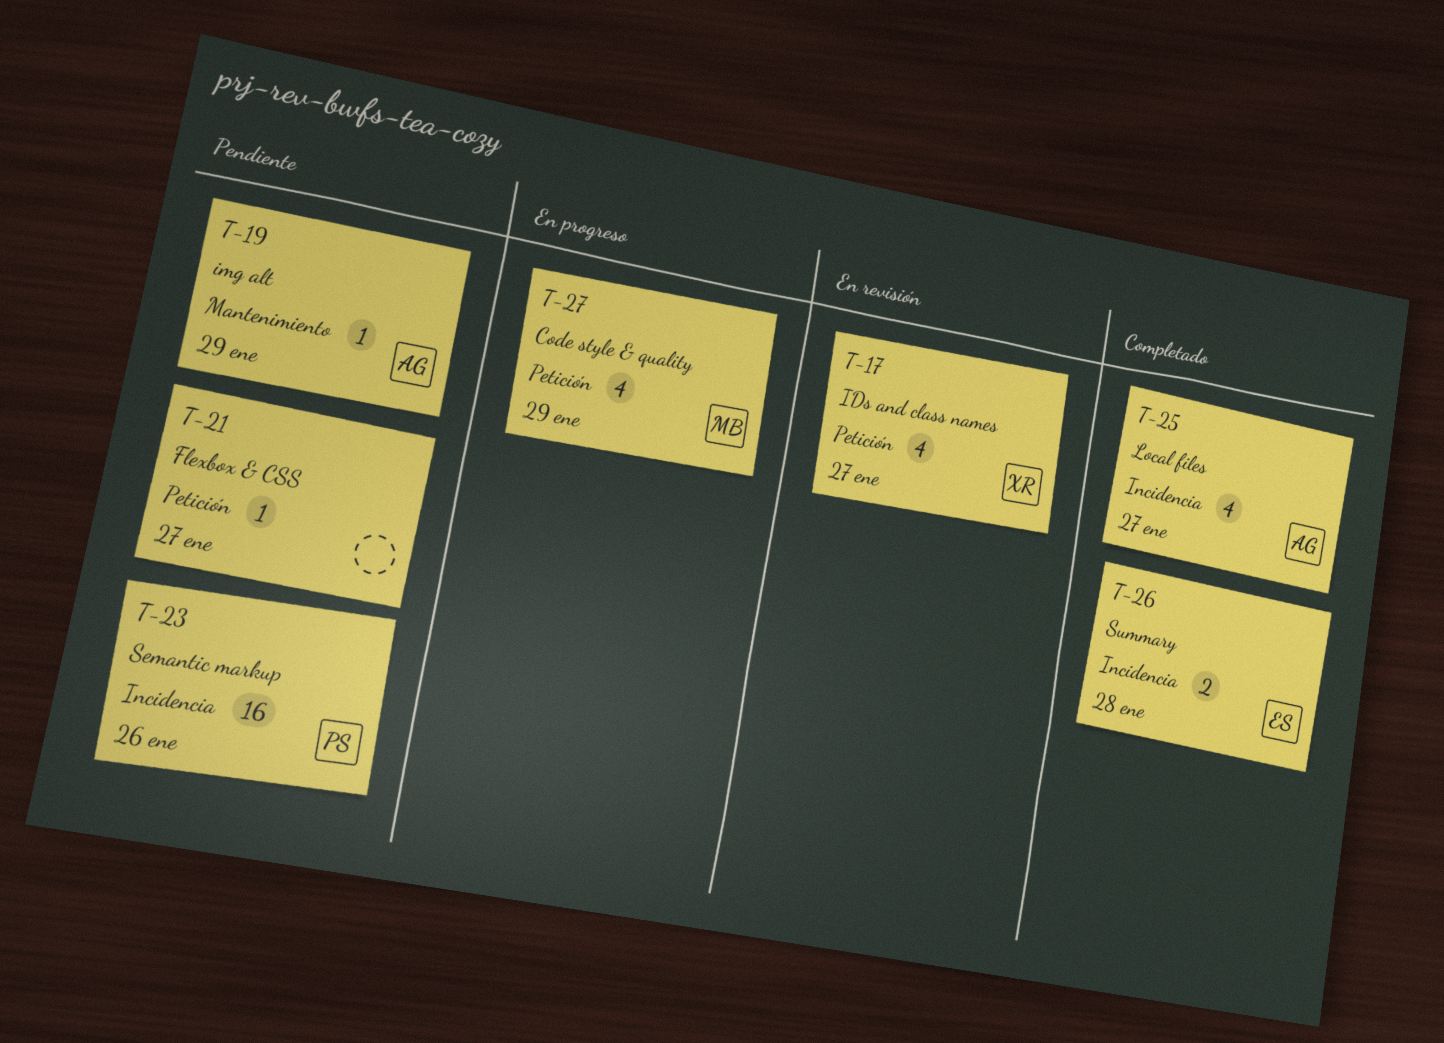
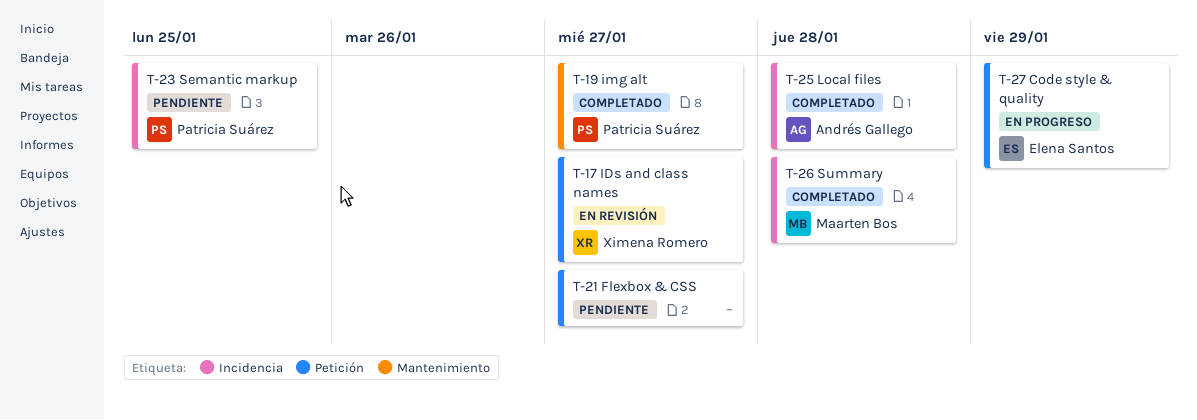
T-19, status: Pendiente -> Completado
T-19, owner: Andrés Gallego -> Patricia Suárez
T-19, due: Jan 29 -> Jan 27
T-23, due: Jan 26 -> Jan 25
T-25, due: Jan 27 -> Jan 28
T-26, owner: Elena Santos -> Maarten Bos
T-27, owner: Maarten Bos -> Elena Santos

